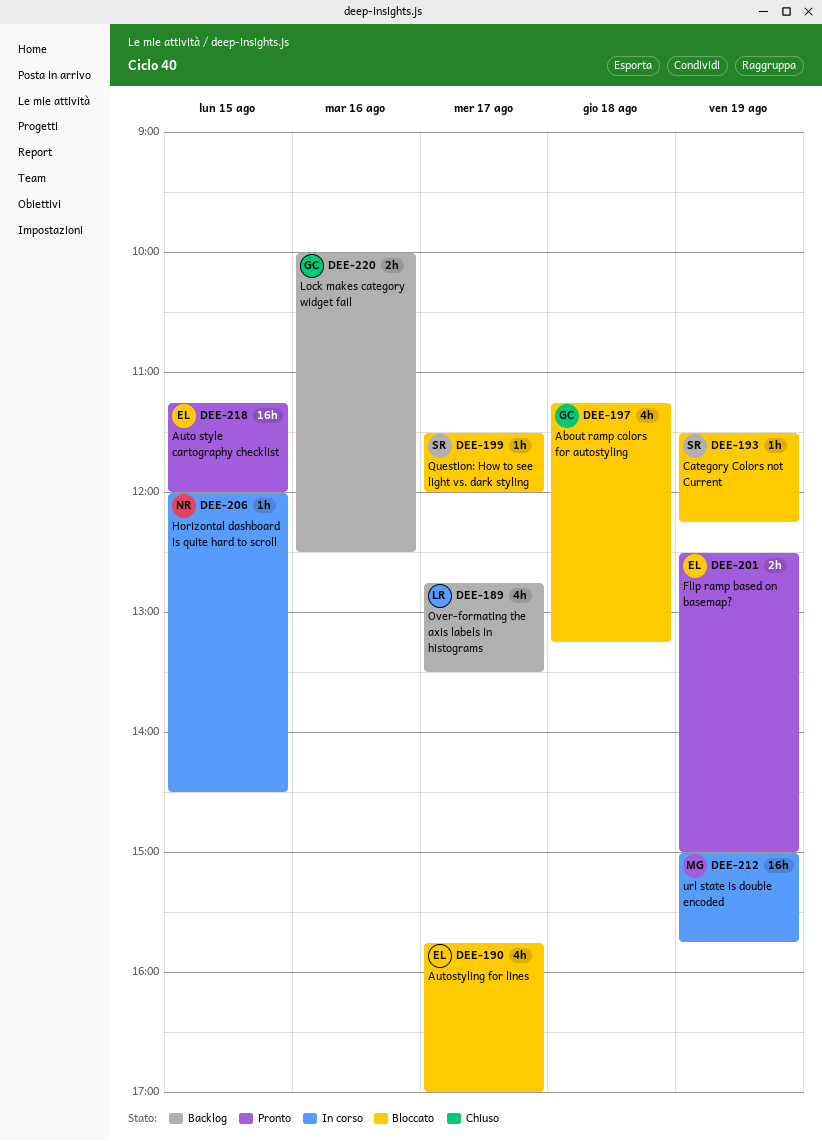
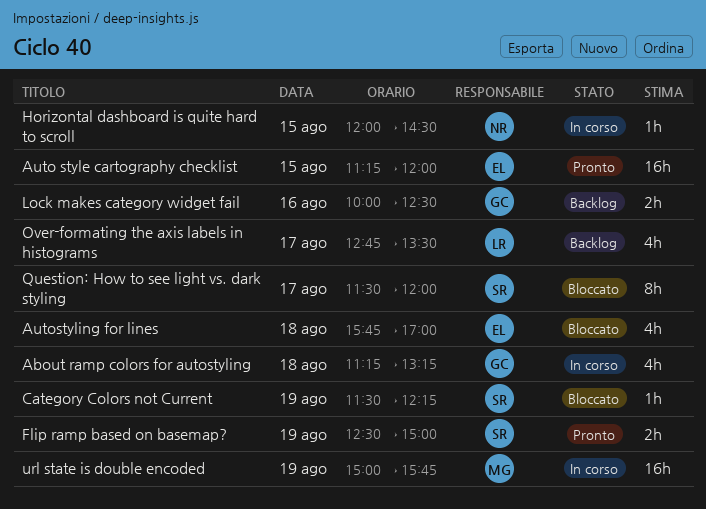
About ramp colors for autostyling, status: Bloccato -> In corso
Autostyling for lines, day: Aug 17 -> Aug 18
Flip ramp based on basemap?, owner: EL -> SR
Question: How to see light vs. dark styling, estimate: 1h -> 8h

